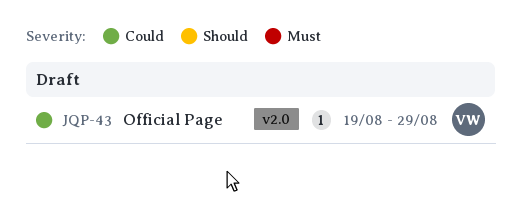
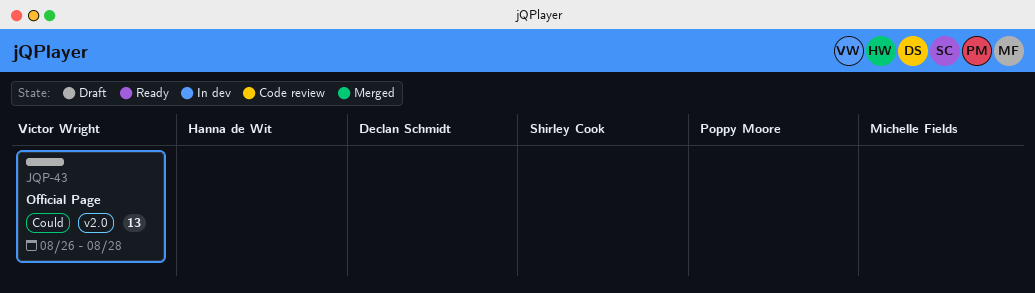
JQP-43, estimate: 1 -> 13
JQP-43, start: Aug 19 -> Aug 26
JQP-43, due: Aug 29 -> Aug 28

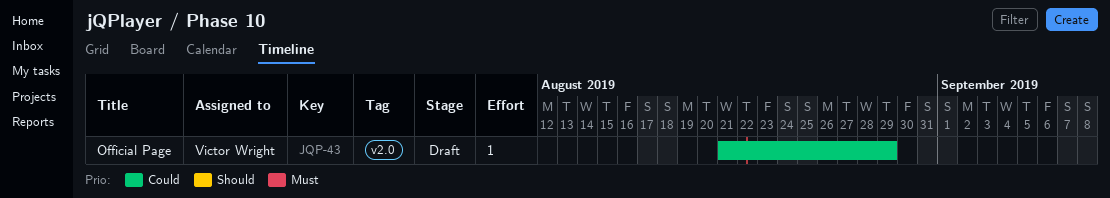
JQP-43, estimate: 13 -> 1
JQP-43, start: Aug 26 -> Aug 21
JQP-43, due: Aug 28 -> Aug 29

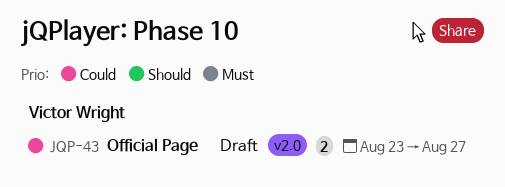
JQP-43, estimate: 1 -> 2
JQP-43, start: Aug 21 -> Aug 23
JQP-43, due: Aug 29 -> Aug 27

